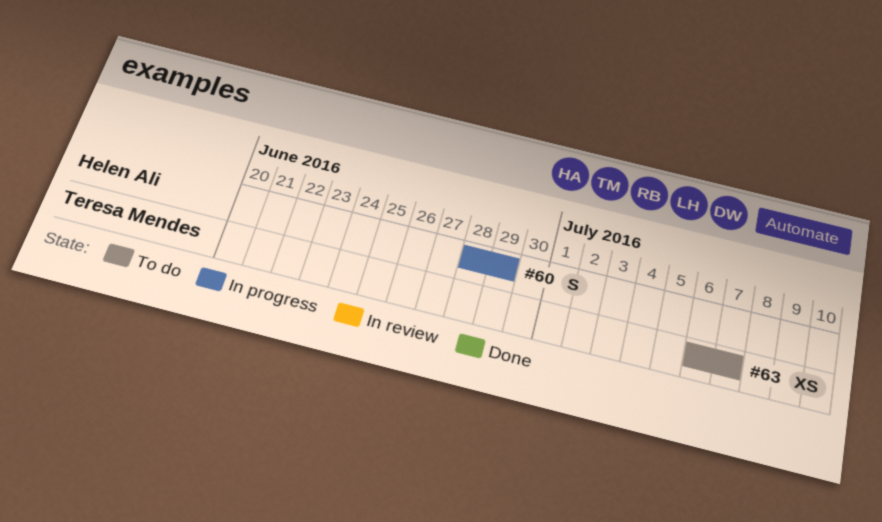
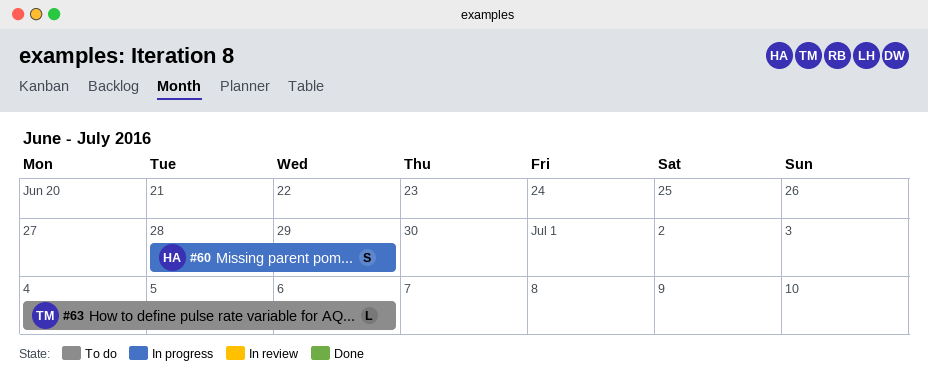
#63, estimate: XS -> L
#63, start: Jul 6 -> Jul 4
#63, due: Jul 7 -> Jul 6

